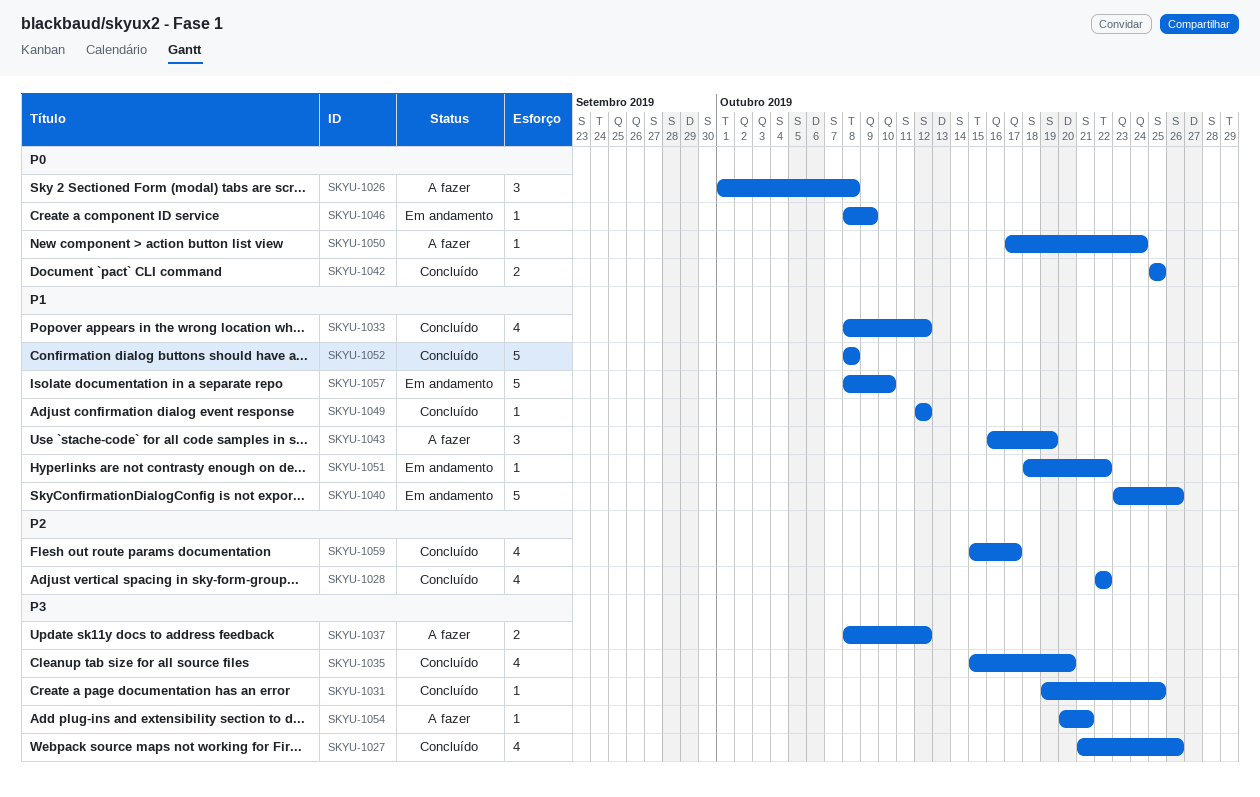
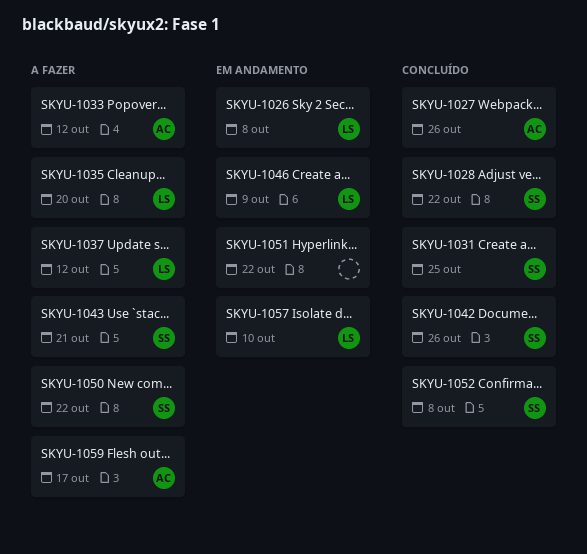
SKYU-1026, status: A fazer -> Em andamento
SKYU-1033, status: Concluído -> A fazer
SKYU-1035, status: Concluído -> A fazer
SKYU-1040: present -> none
SKYU-1042, due: Oct 25 -> Oct 26
SKYU-1043, due: Oct 19 -> Oct 21
SKYU-1049: present -> none
SKYU-1050, due: Oct 24 -> Oct 22
SKYU-1054: present -> none
SKYU-1059, status: Concluído -> A fazer

